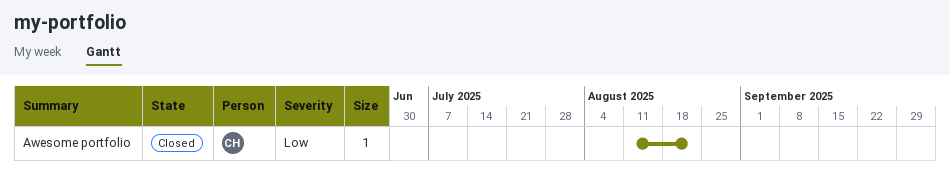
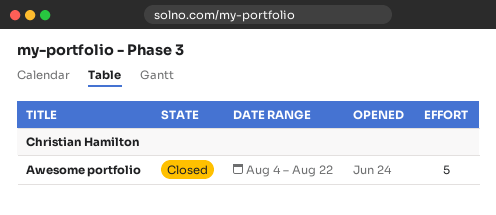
Awesome portfolio, estimate: 1 -> 5
Awesome portfolio, start: Aug 11 -> Aug 4

